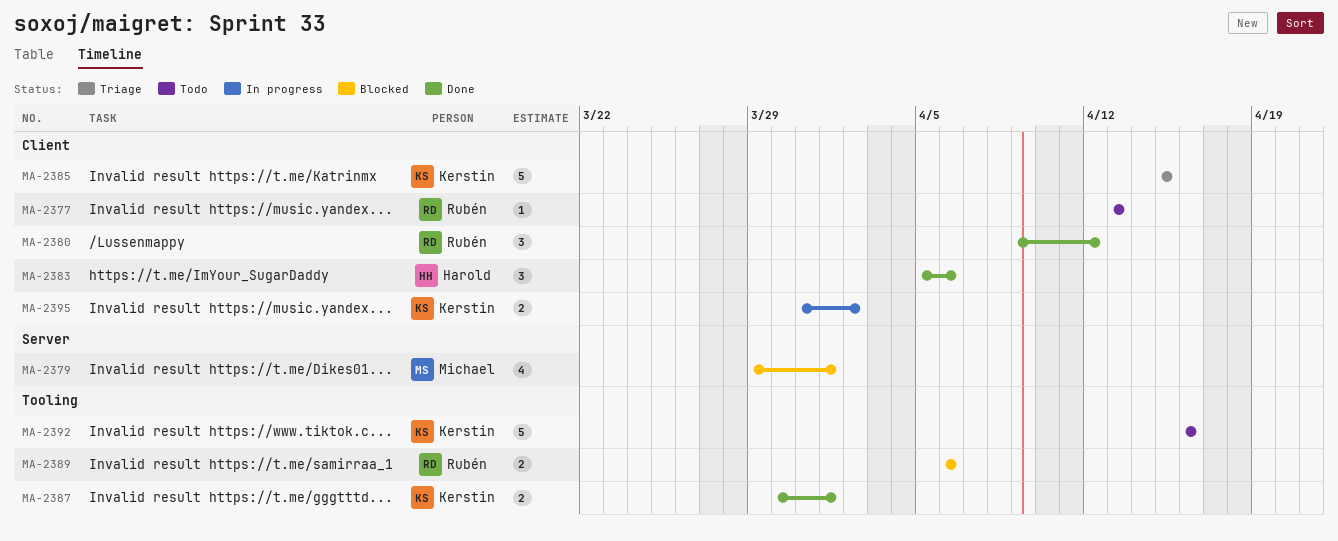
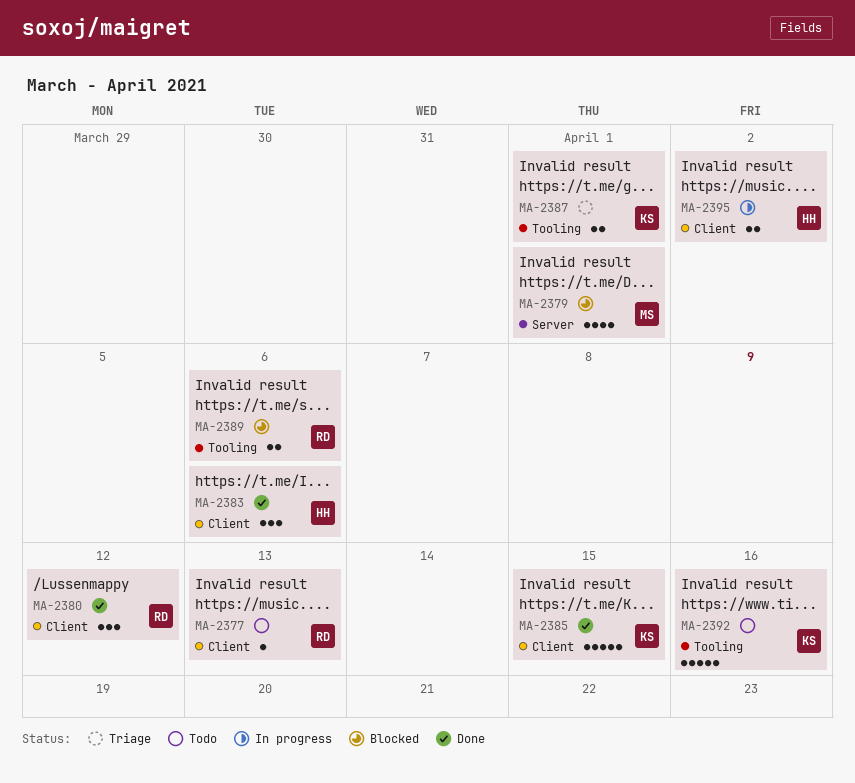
MA-2385, status: Triage -> Done
MA-2387, status: Done -> Triage
MA-2395, owner: Kerstin -> Harold

